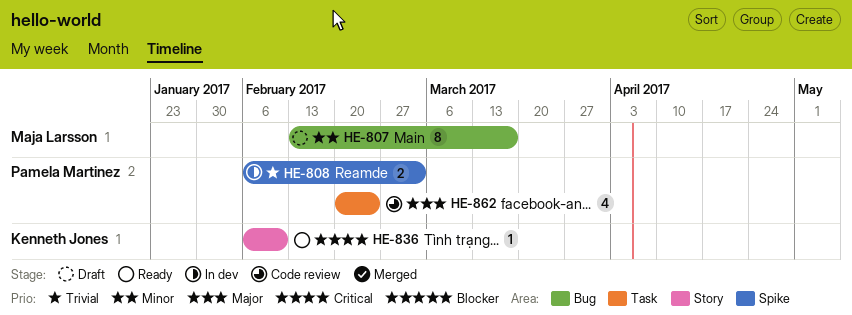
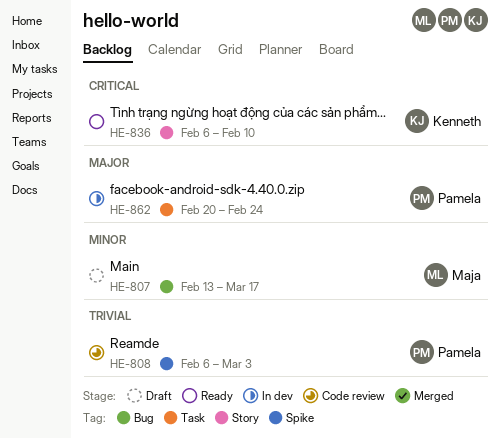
HE-808, status: In dev -> Code review
HE-862, status: Code review -> In dev

